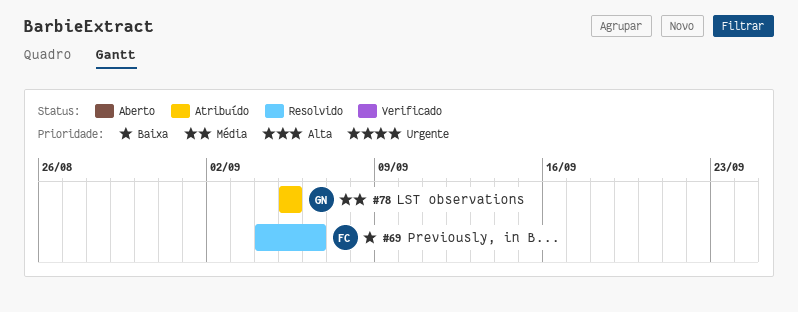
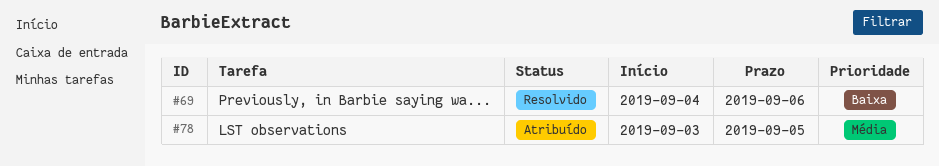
#78, start: Sep 5 -> Sep 3

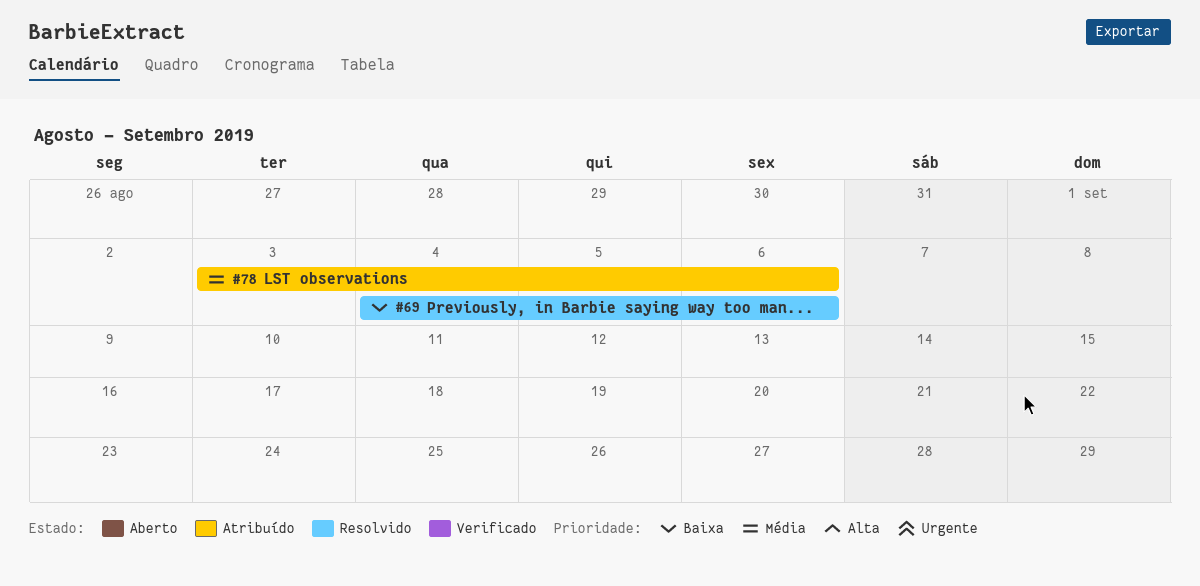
#78, due: Sep 5 -> Sep 6

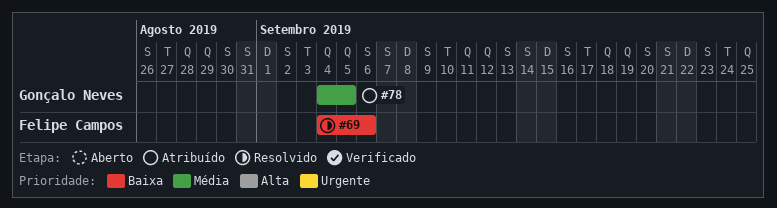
#78, start: Sep 3 -> Sep 4
#78, due: Sep 6 -> Sep 5

